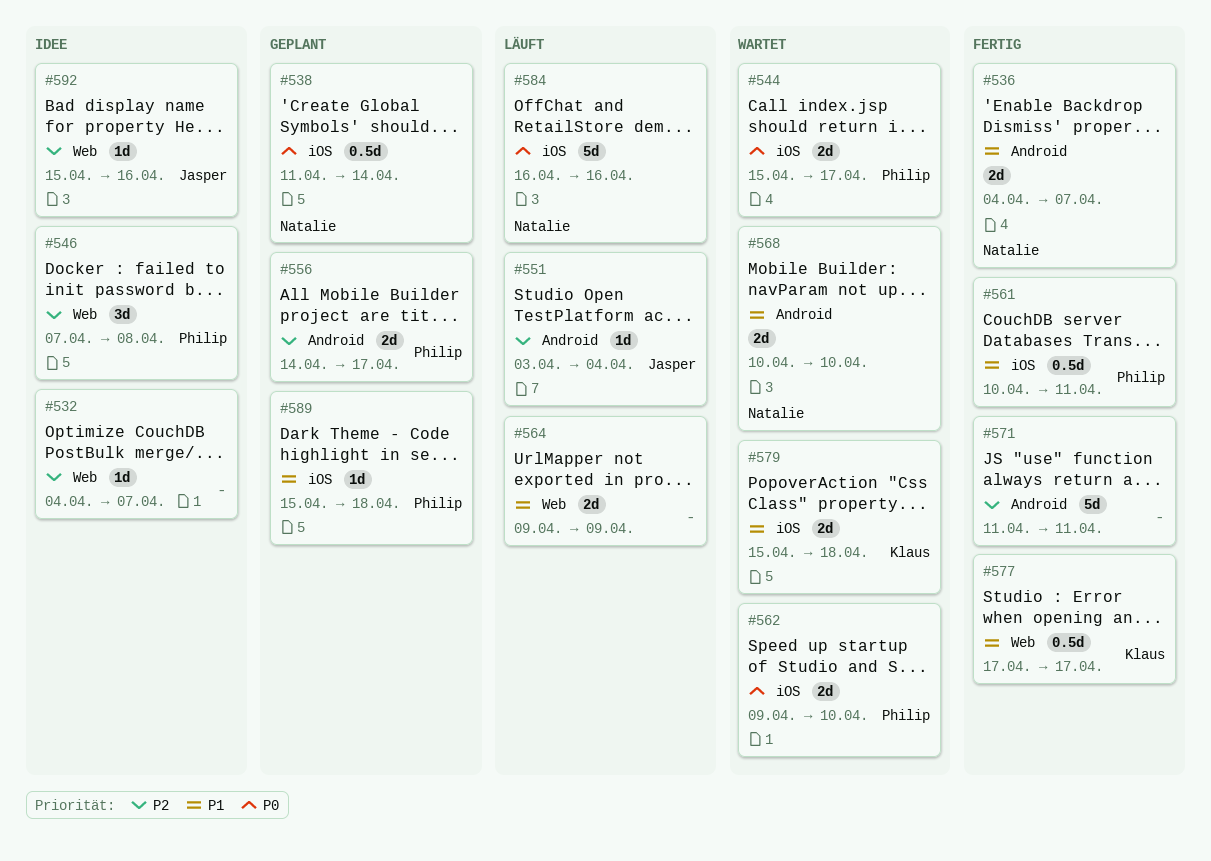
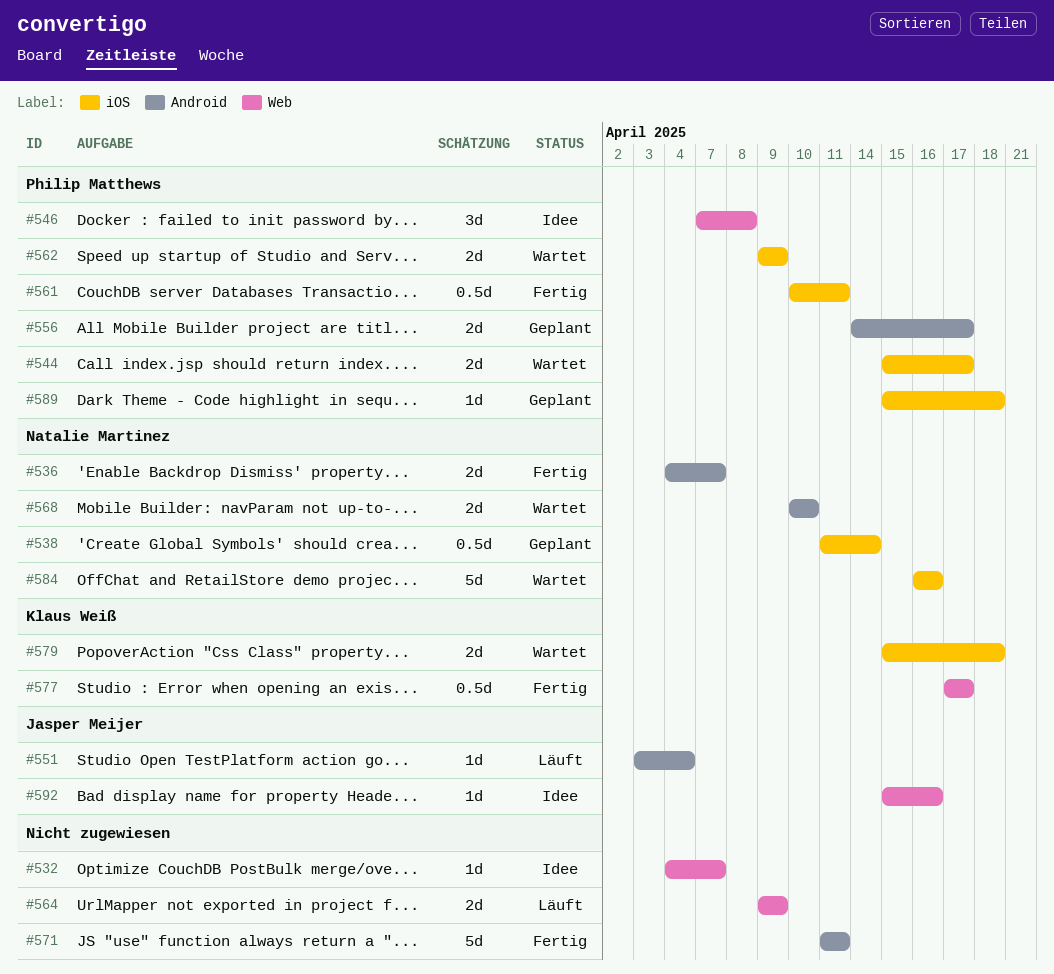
#562, due: Apr 10 -> Apr 9
#584, status: Läuft -> Wartet

